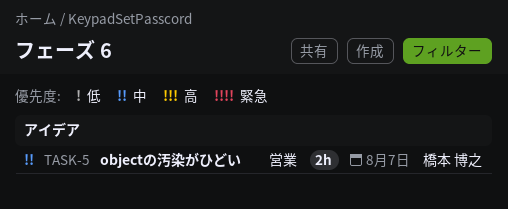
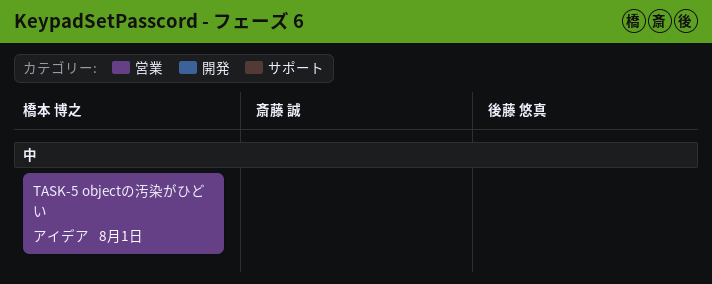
TASK-5, due: Aug 7 -> Aug 1

